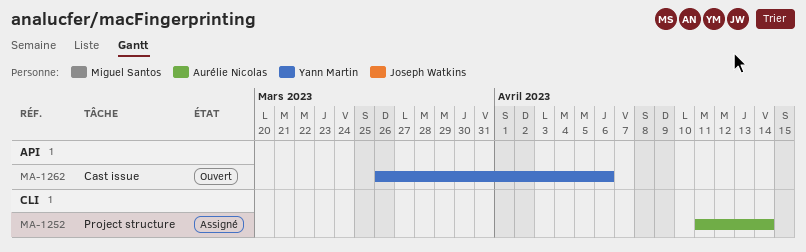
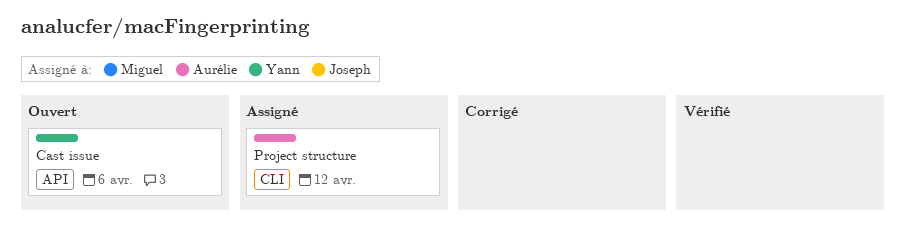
Project structure, due: Apr 14 -> Apr 12

